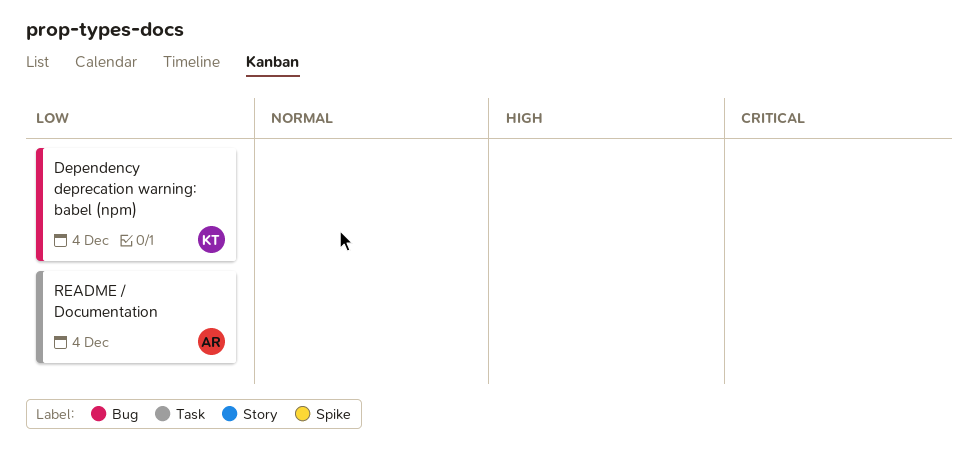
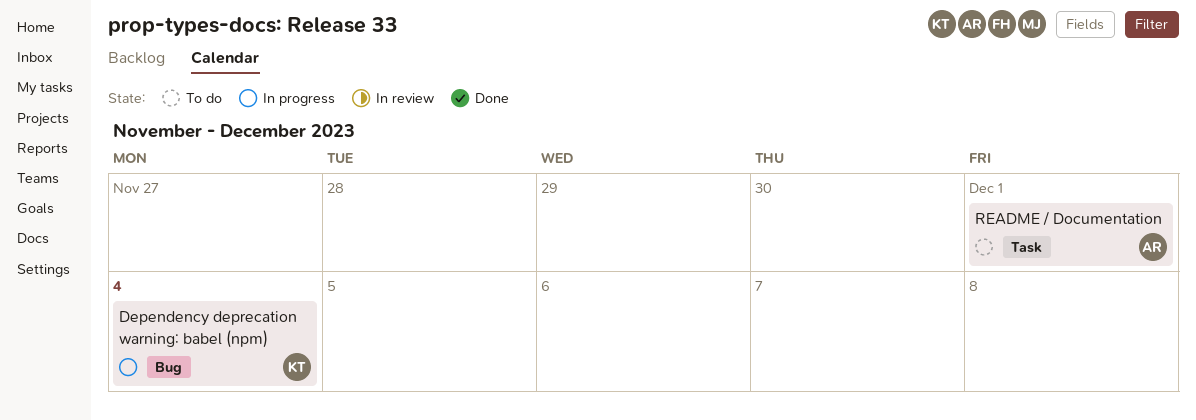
README / Documentation, due: Dec 4 -> Dec 1

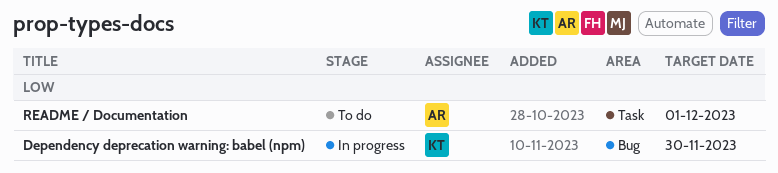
Dependency deprecation warning: babel (npm), due: Dec 4 -> Nov 30

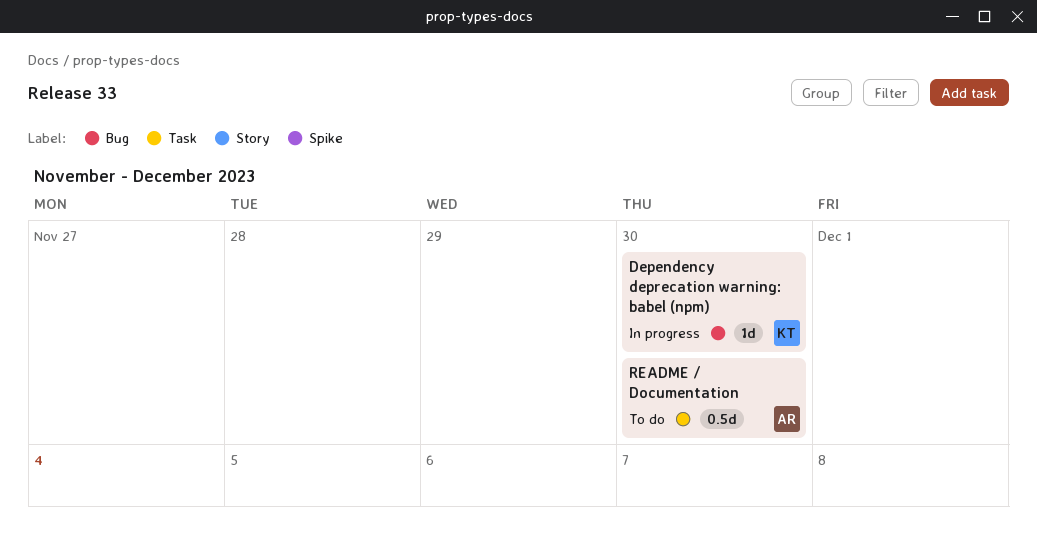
README / Documentation, due: Dec 1 -> Nov 30

